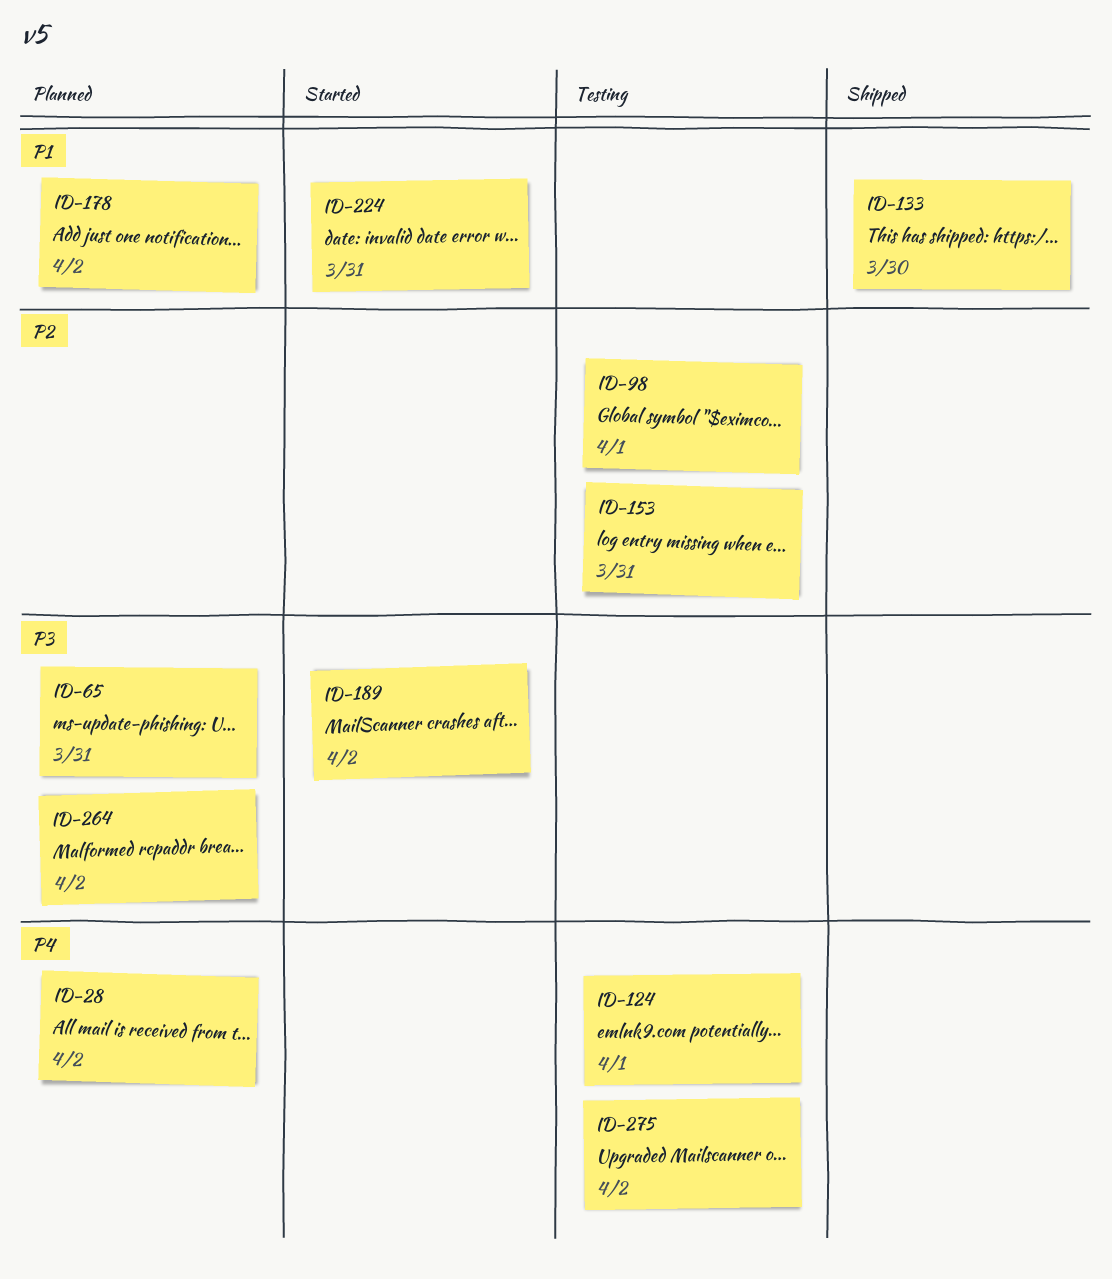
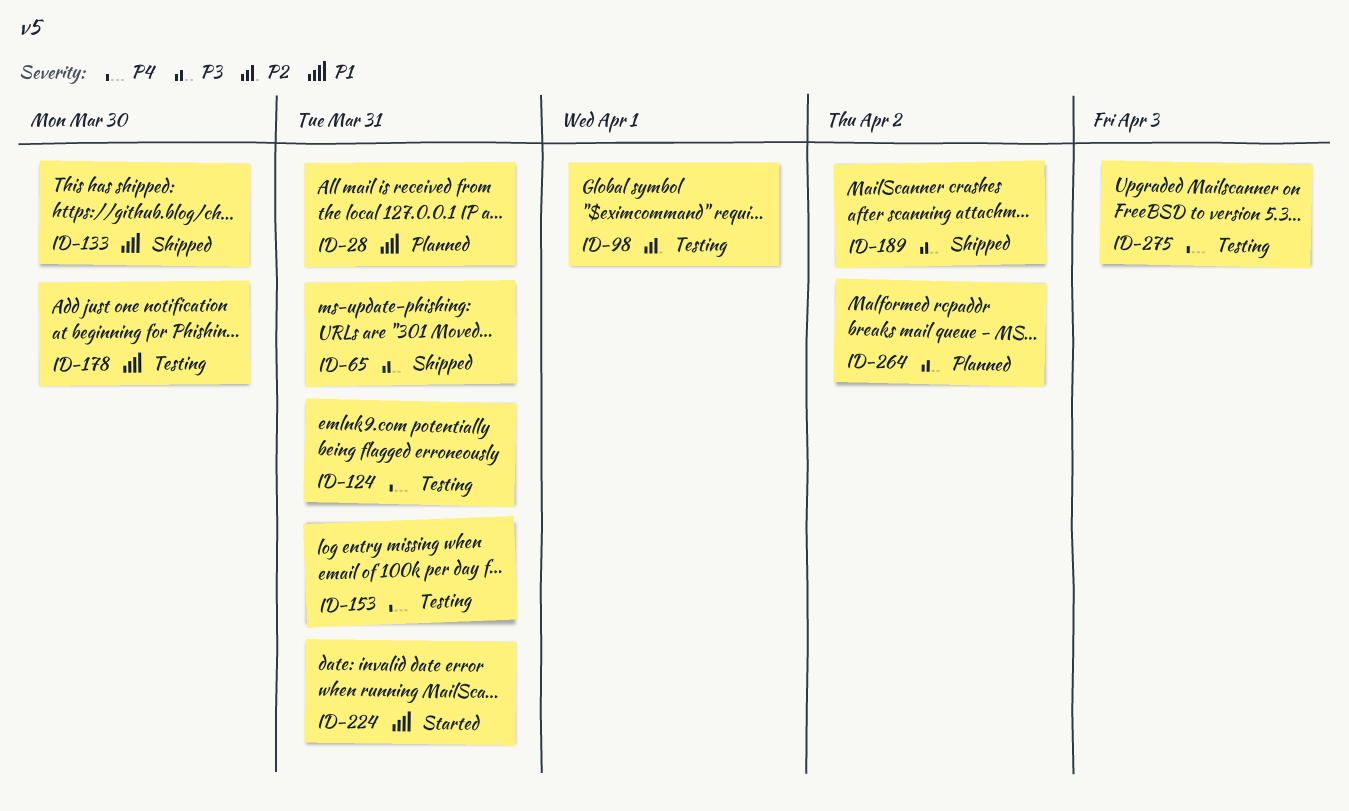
ID-28, priority: P4 -> P1
ID-28, due: Apr 2 -> Mar 31
ID-65, status: Planned -> Shipped
ID-124, due: Apr 1 -> Mar 31
ID-153, priority: P2 -> P4
ID-178, status: Planned -> Testing
ID-178, due: Apr 2 -> Mar 30
ID-189, status: Started -> Shipped
ID-275, due: Apr 2 -> Apr 3

